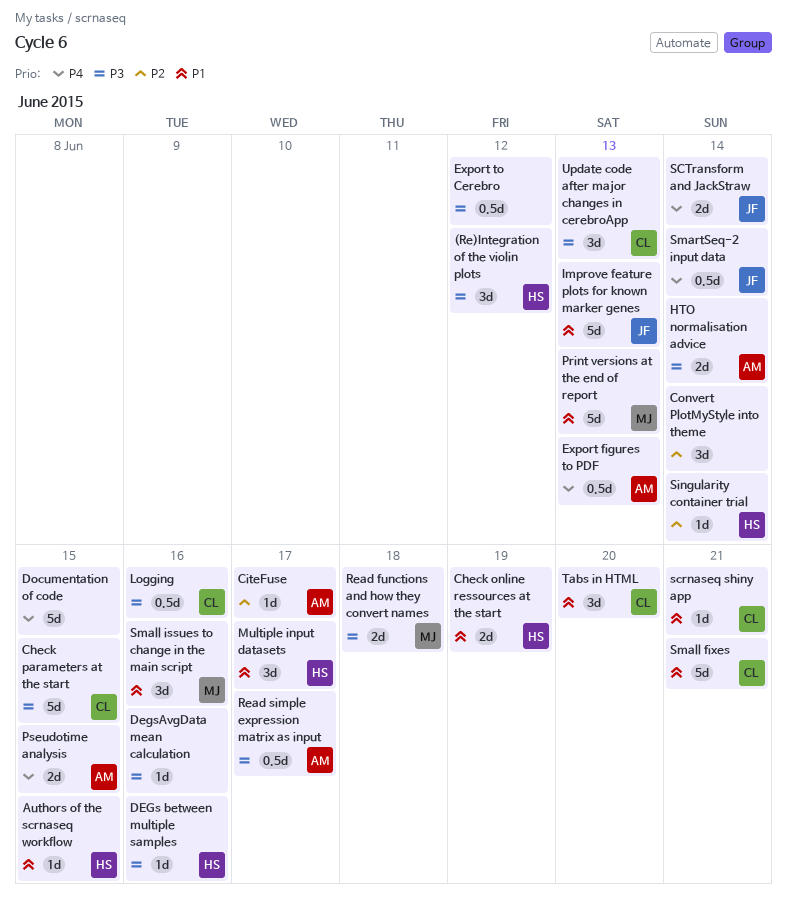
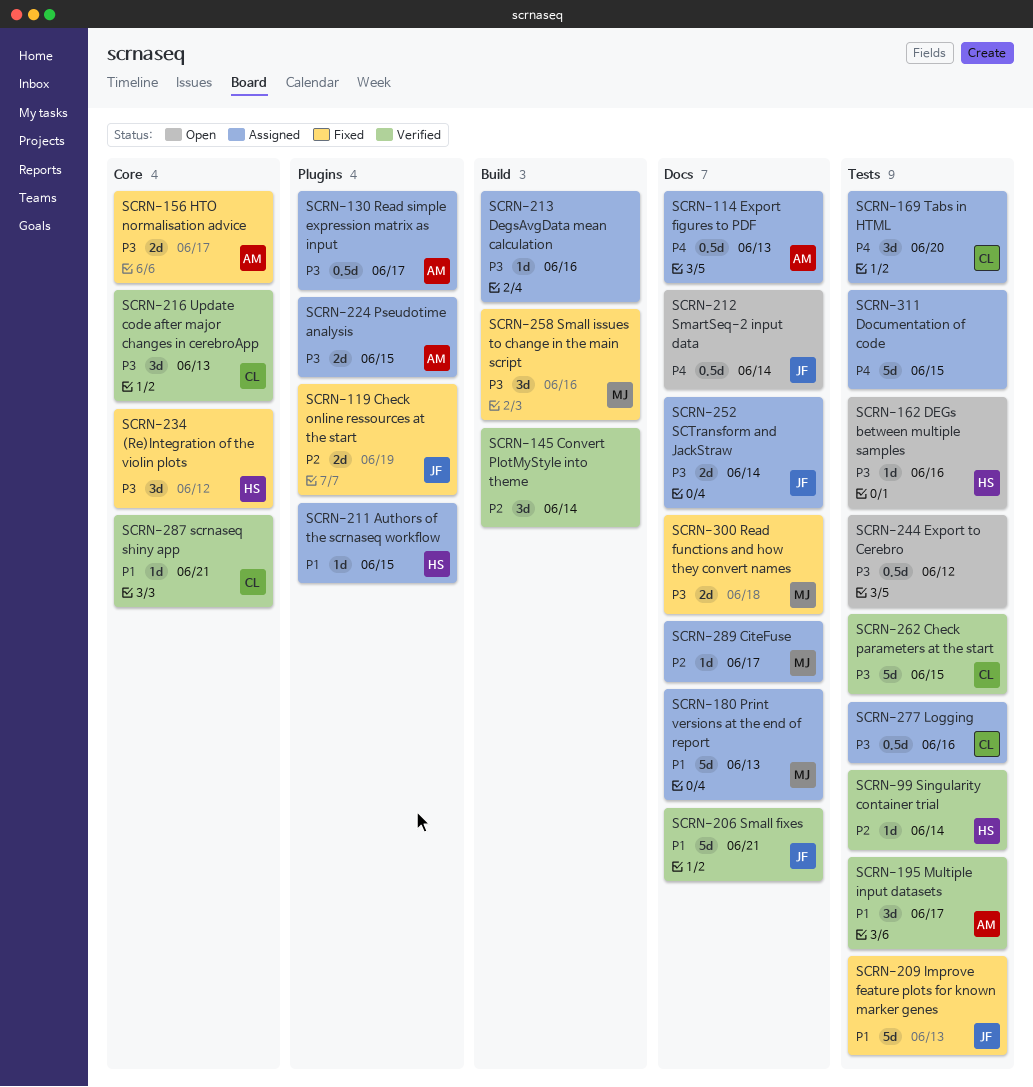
Check online ressources at the start, owner: HS -> JF
Check online ressources at the start, priority: P1 -> P2
CiteFuse, owner: AM -> MJ
HTO normalisation advice, due: Jun 14 -> Jun 17
Multiple input datasets, owner: HS -> AM
Pseudotime analysis, priority: P4 -> P3
SCTransform and JackStraw, priority: P4 -> P3
Small fixes, owner: CL -> JF
Small issues to change in the main script, priority: P1 -> P3
Tabs in HTML, priority: P1 -> P4

